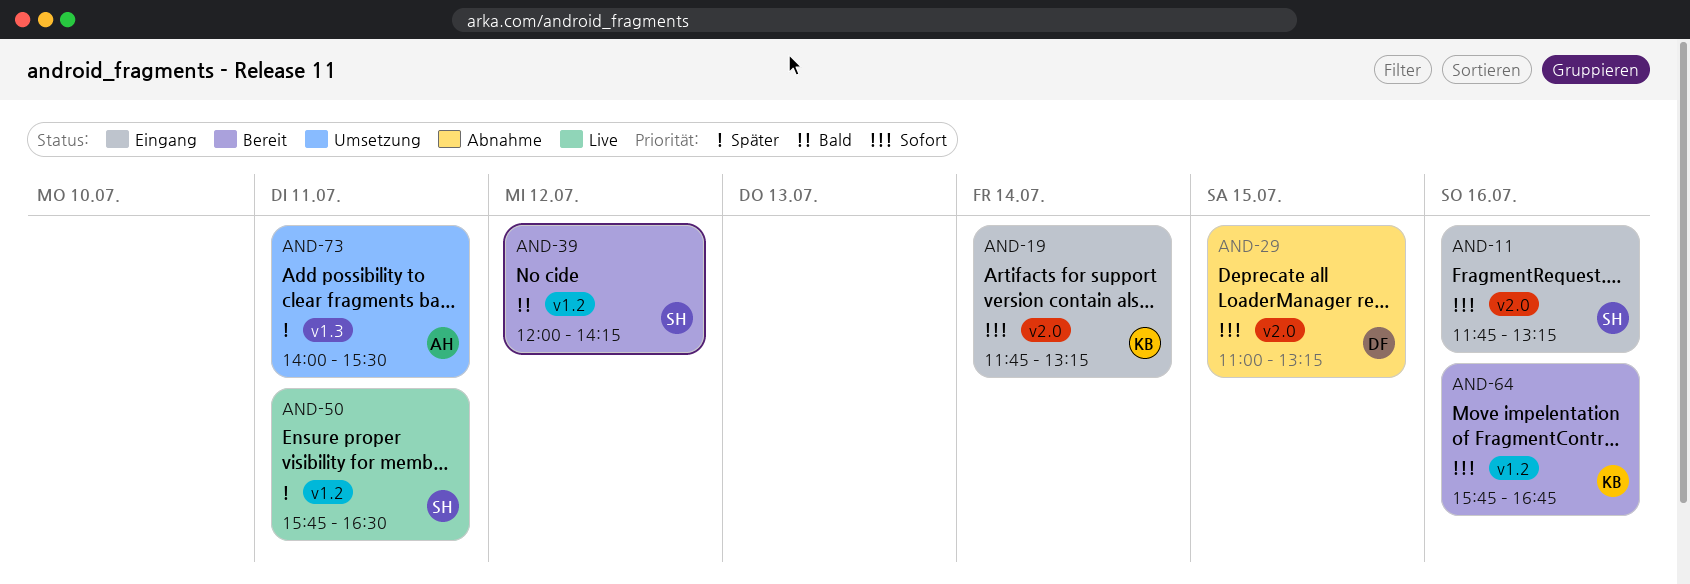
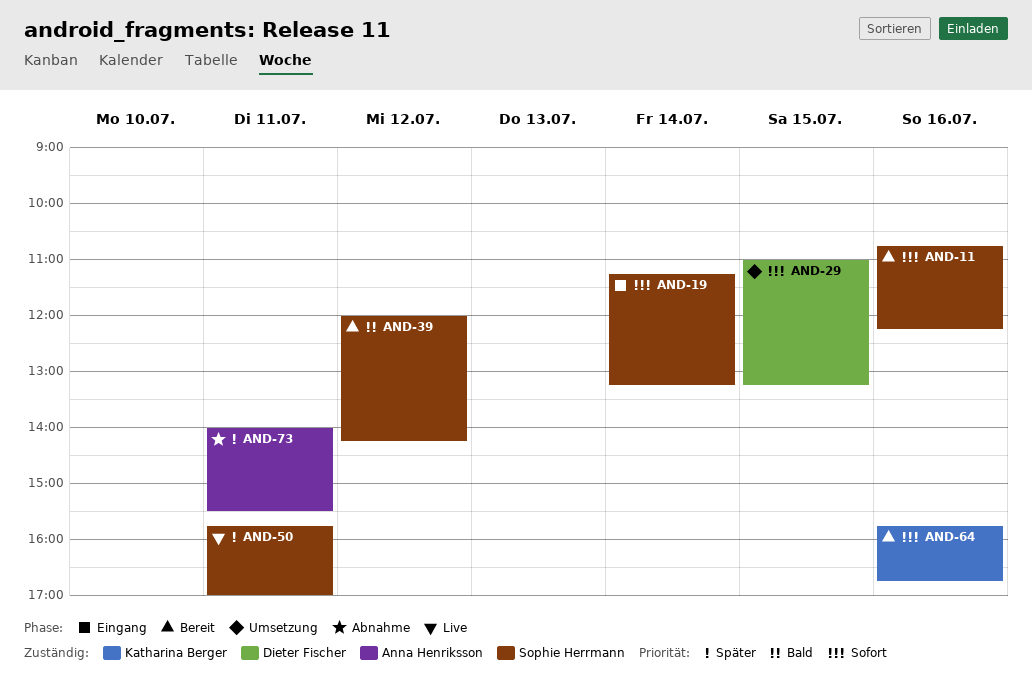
AND-11, status: Eingang -> Bereit
AND-11, begins: 11:45 -> 10:45
AND-11, ends: 13:15 -> 12:15
AND-19, owner: Katharina Berger -> Sophie Herrmann
AND-19, begins: 11:45 -> 11:15
AND-29, status: Abnahme -> Umsetzung
AND-50, ends: 16:30 -> 17:00
AND-73, status: Umsetzung -> Abnahme

